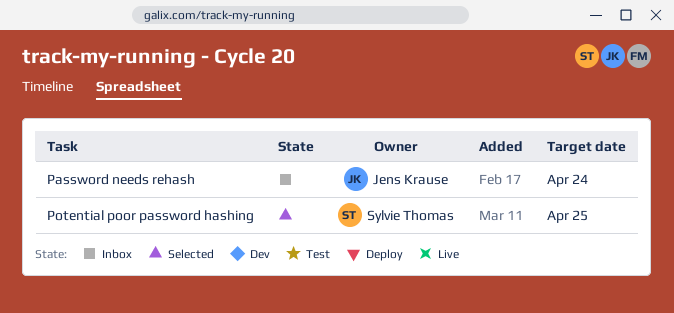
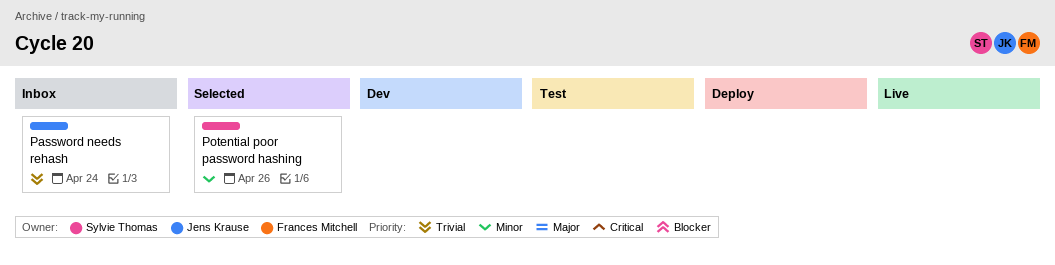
Potential poor password hashing, due: Apr 25 -> Apr 26

